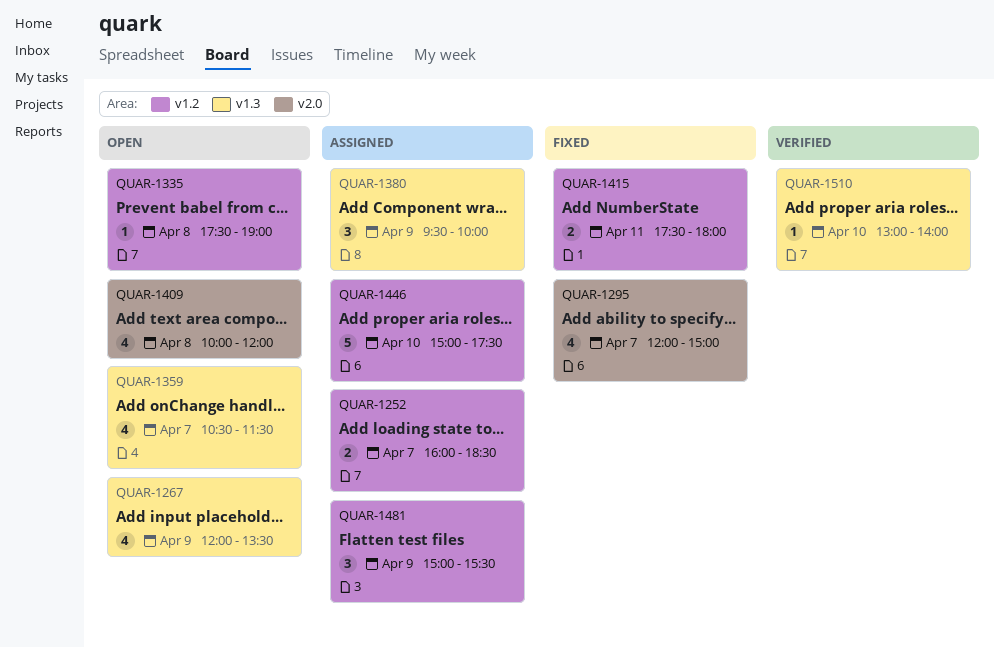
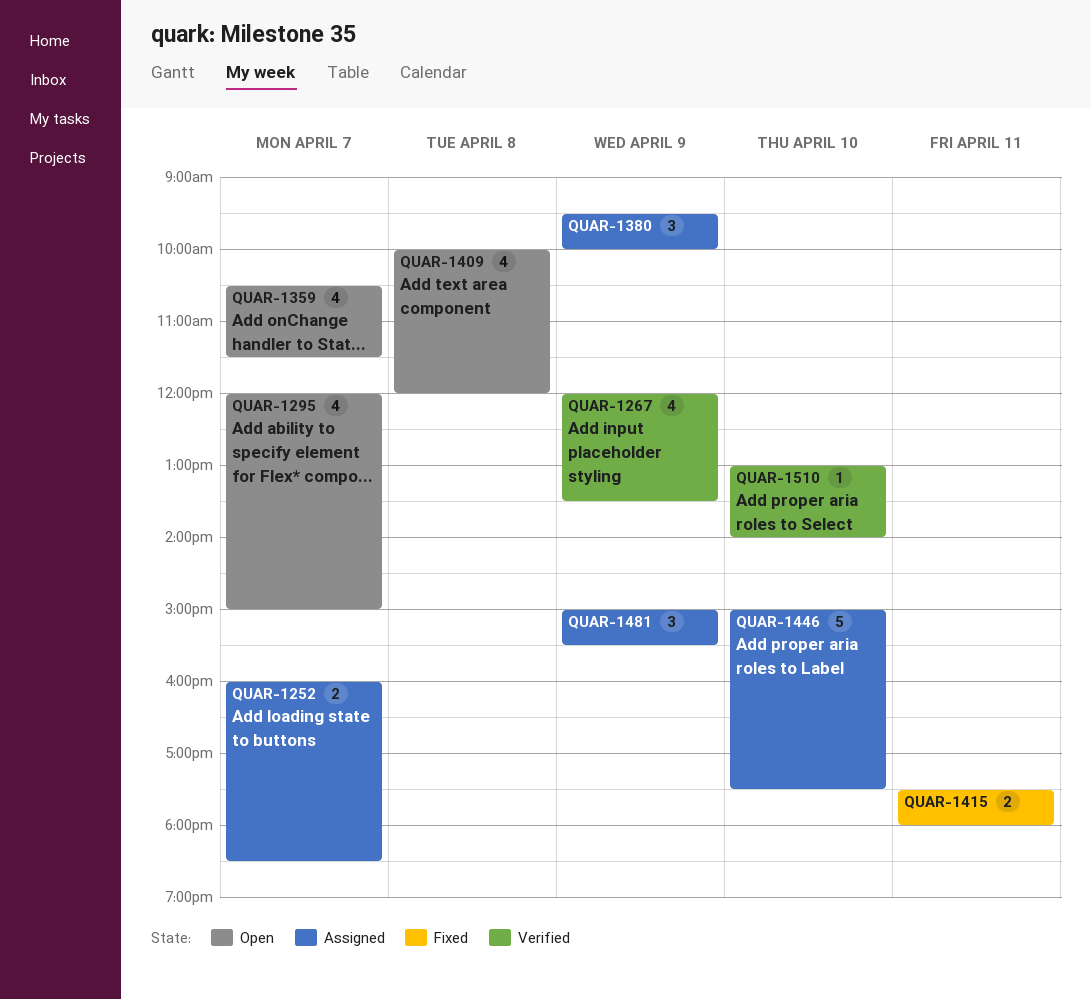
QUAR-1267, status: Open -> Verified
QUAR-1295, status: Fixed -> Open
QUAR-1335: present -> none

